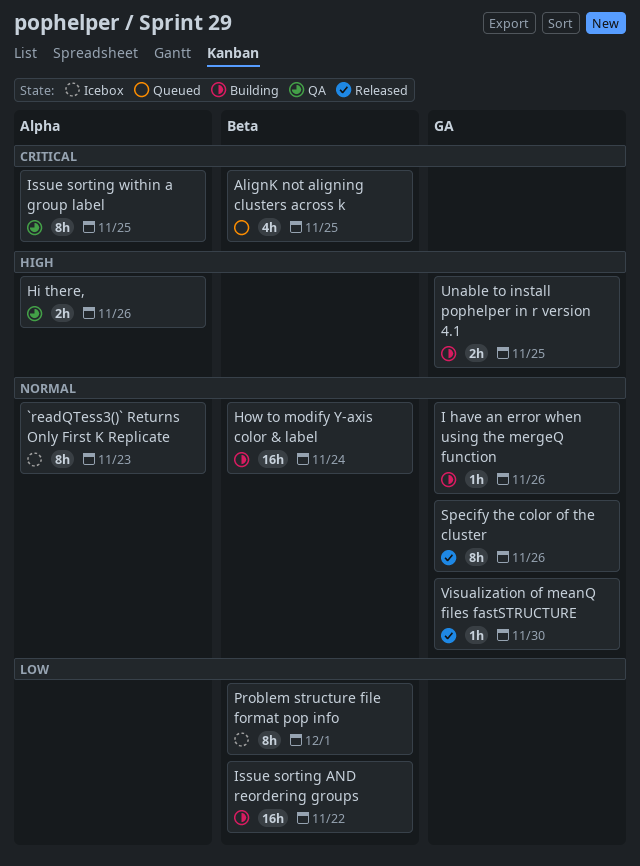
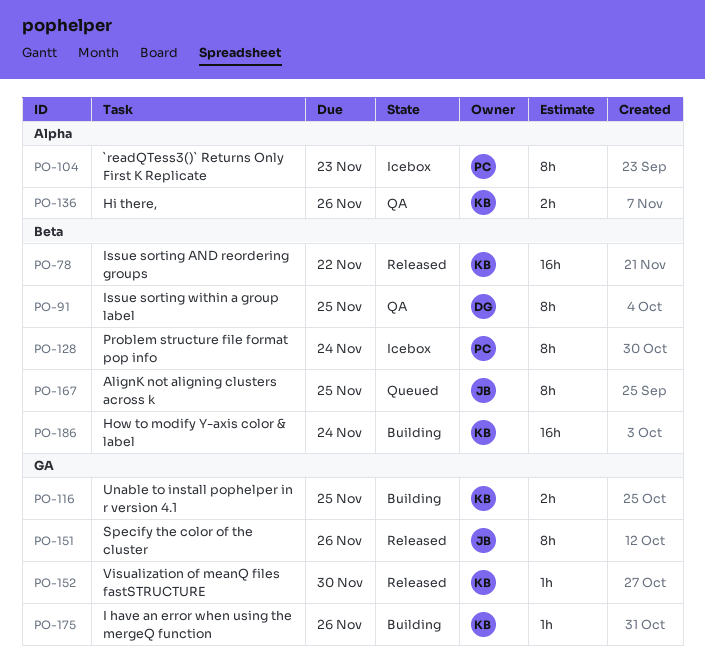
AlignK not aligning clusters across k, estimate: 4h -> 8h
Issue sorting AND reordering groups, status: Building -> Released
Issue sorting within a group label, label: Alpha -> Beta
Problem structure file format pop info, due: Dec 1 -> Nov 24

